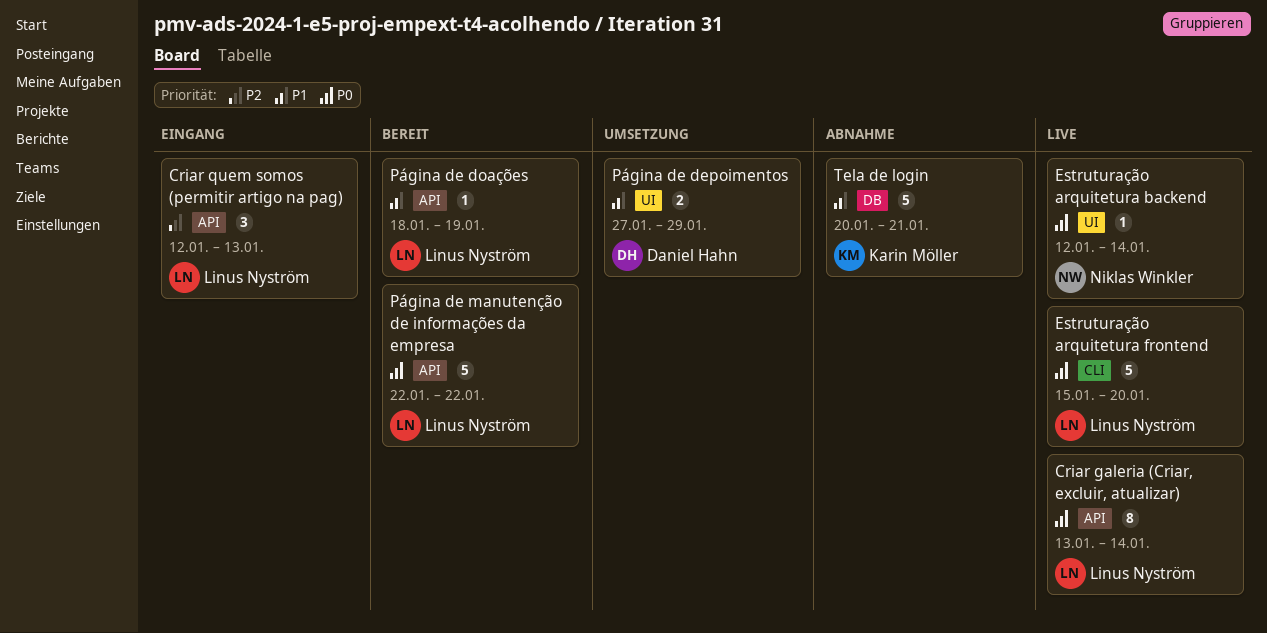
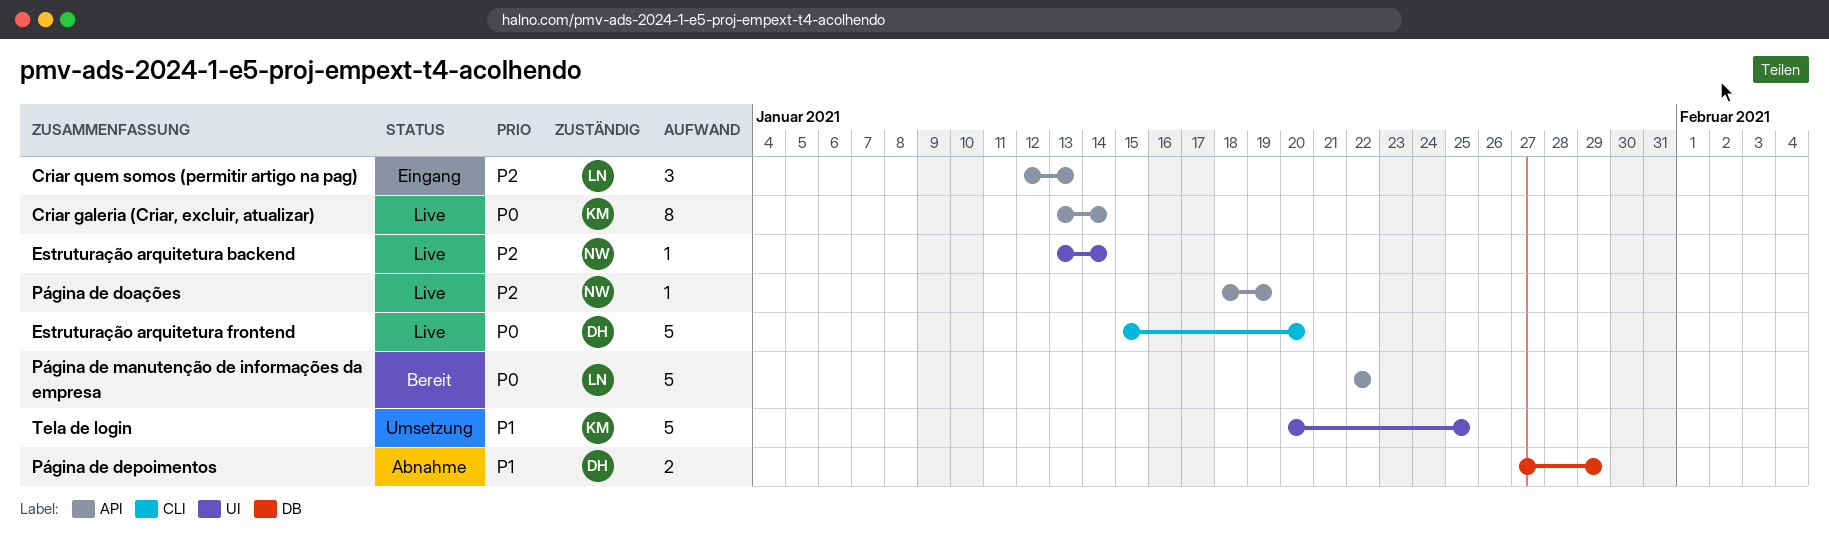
Criar galeria (Criar, excluir, atualizar), owner: Linus Nyström -> Karin Möller
Estruturação arquitetura backend, priority: P0 -> P2
Estruturação arquitetura backend, start: Jan 12 -> Jan 13
Estruturação arquitetura frontend, owner: Linus Nyström -> Daniel Hahn
Página de depoimentos, status: Umsetzung -> Abnahme
Página de depoimentos, label: UI -> DB
Página de doações, status: Bereit -> Live
Página de doações, owner: Linus Nyström -> Niklas Winkler
Página de doações, priority: P1 -> P2
Tela de login, status: Abnahme -> Umsetzung
Tela de login, label: DB -> UI
Tela de login, due: Jan 21 -> Jan 25

